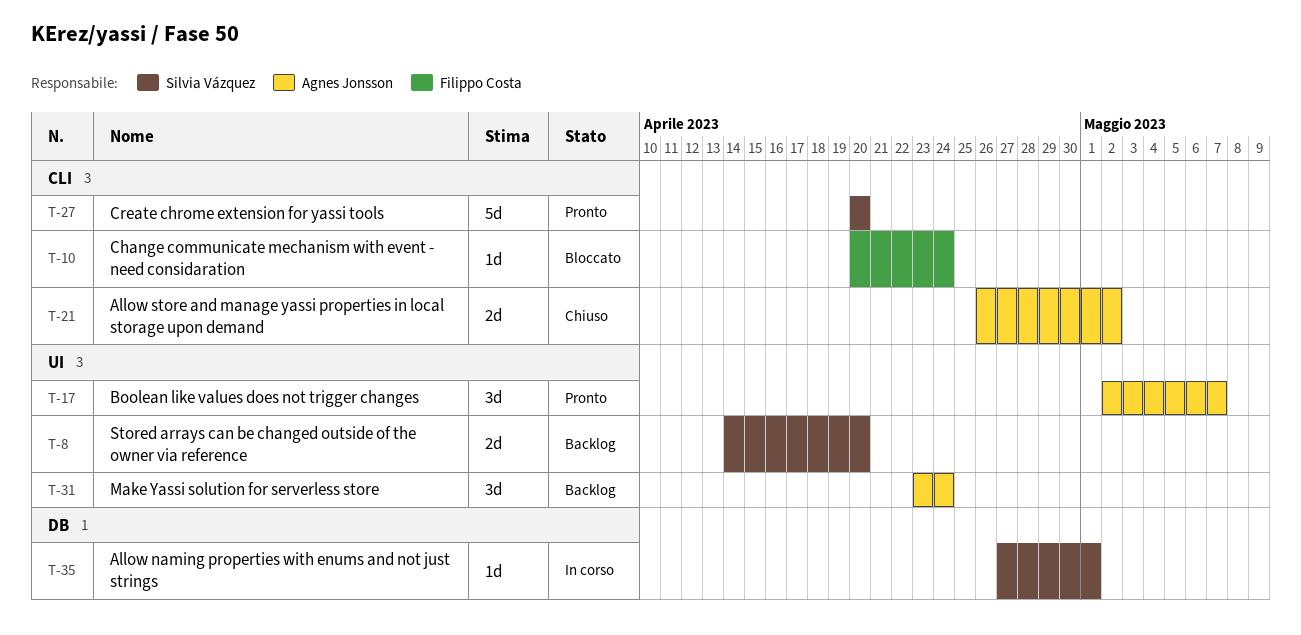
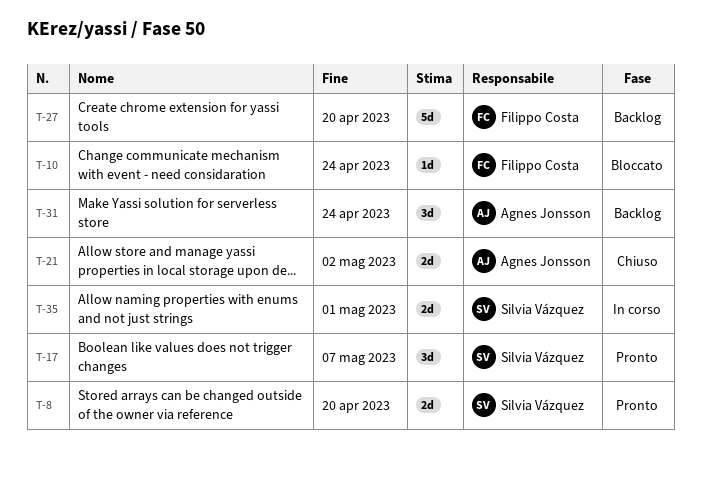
T-8, status: Backlog -> Pronto
T-17, owner: Agnes Jonsson -> Silvia Vázquez
T-27, status: Pronto -> Backlog
T-27, owner: Silvia Vázquez -> Filippo Costa
T-35, estimate: 1d -> 2d

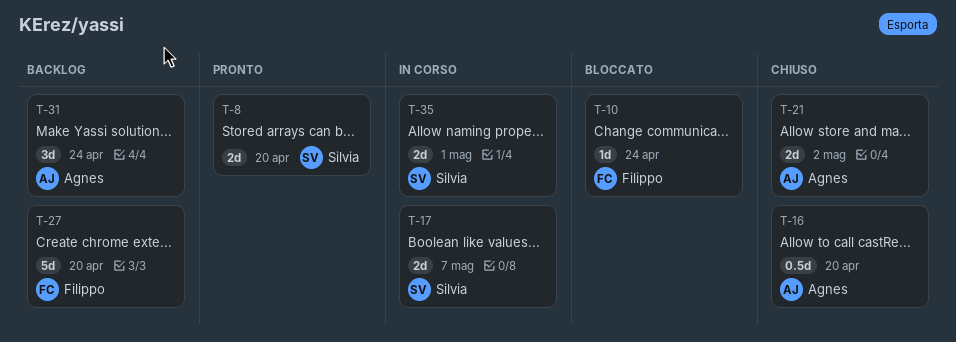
T-16: none -> present
T-17, status: Pronto -> In corso
T-17, estimate: 3d -> 2d

